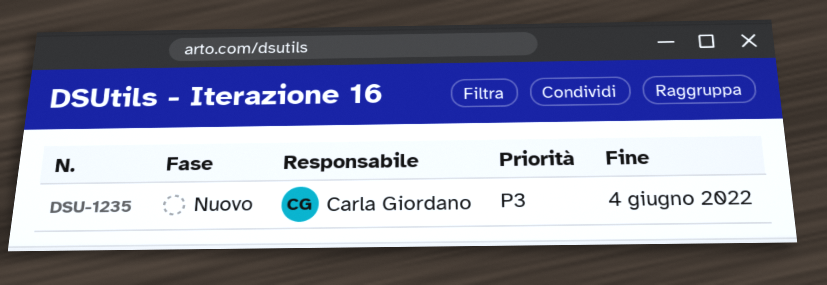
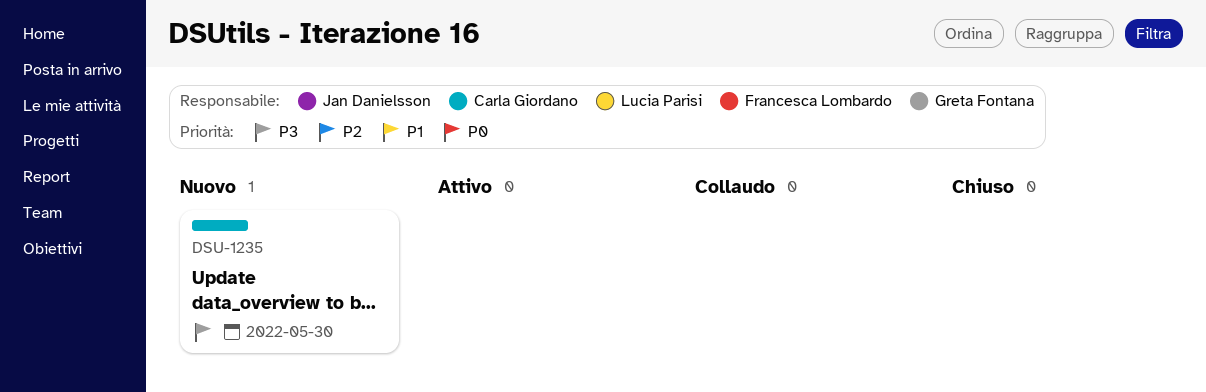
DSU-1235, due: Jun 4 -> May 30

